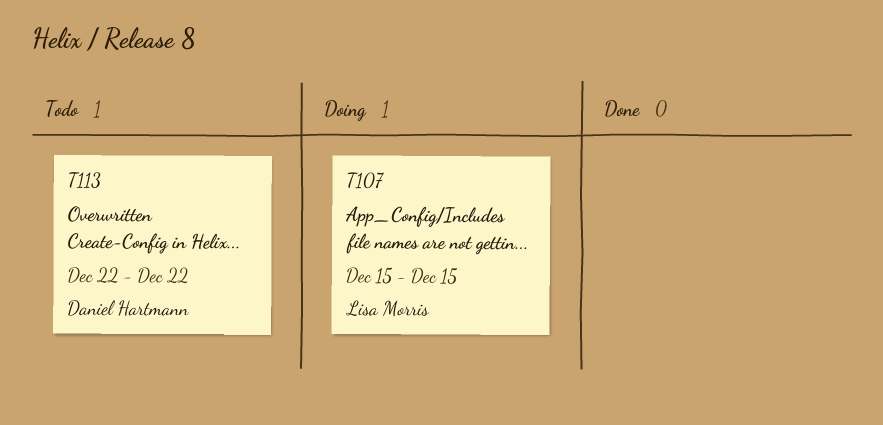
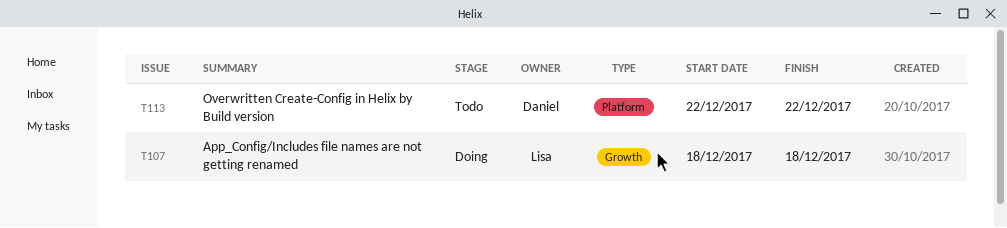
T107, start: Dec 15 -> Dec 18
T107, due: Dec 15 -> Dec 18

